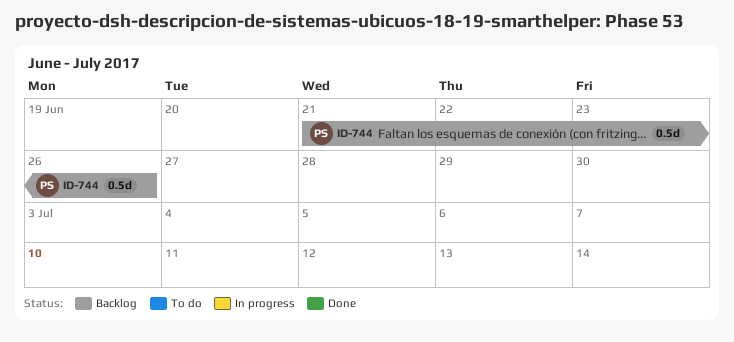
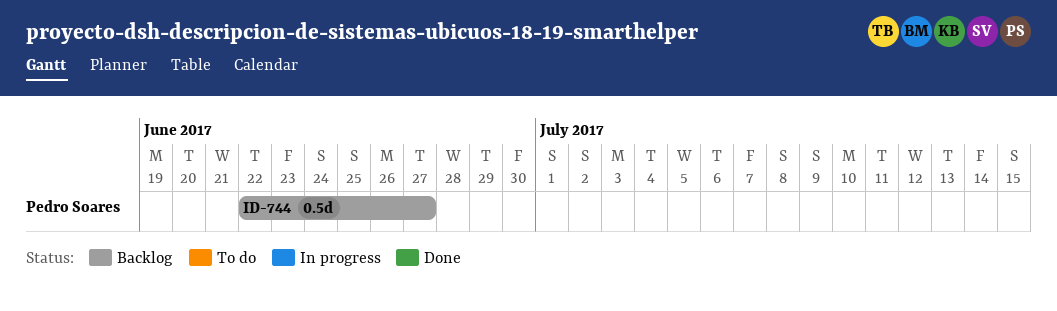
ID-744, start: Jun 21 -> Jun 22
ID-744, due: Jun 26 -> Jun 27

